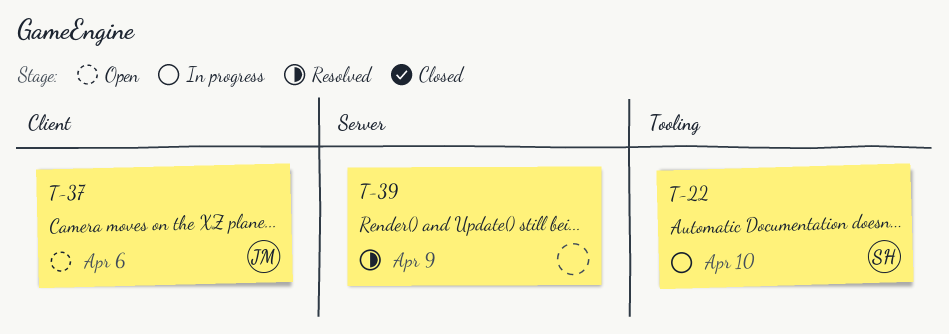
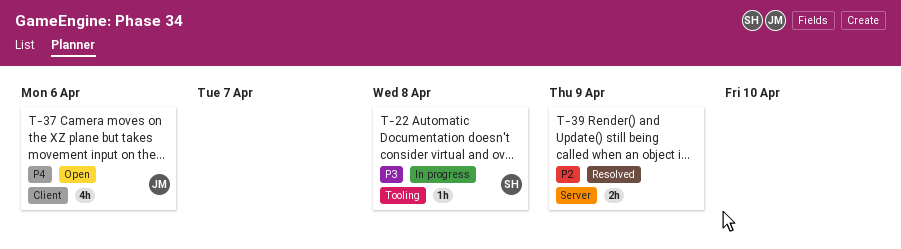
T-22, due: Apr 10 -> Apr 8

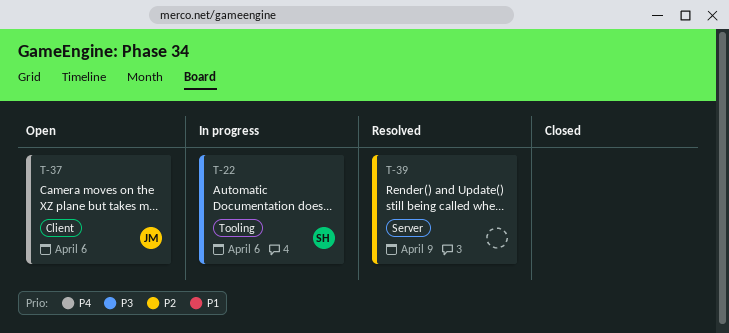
T-22, due: Apr 8 -> Apr 6

